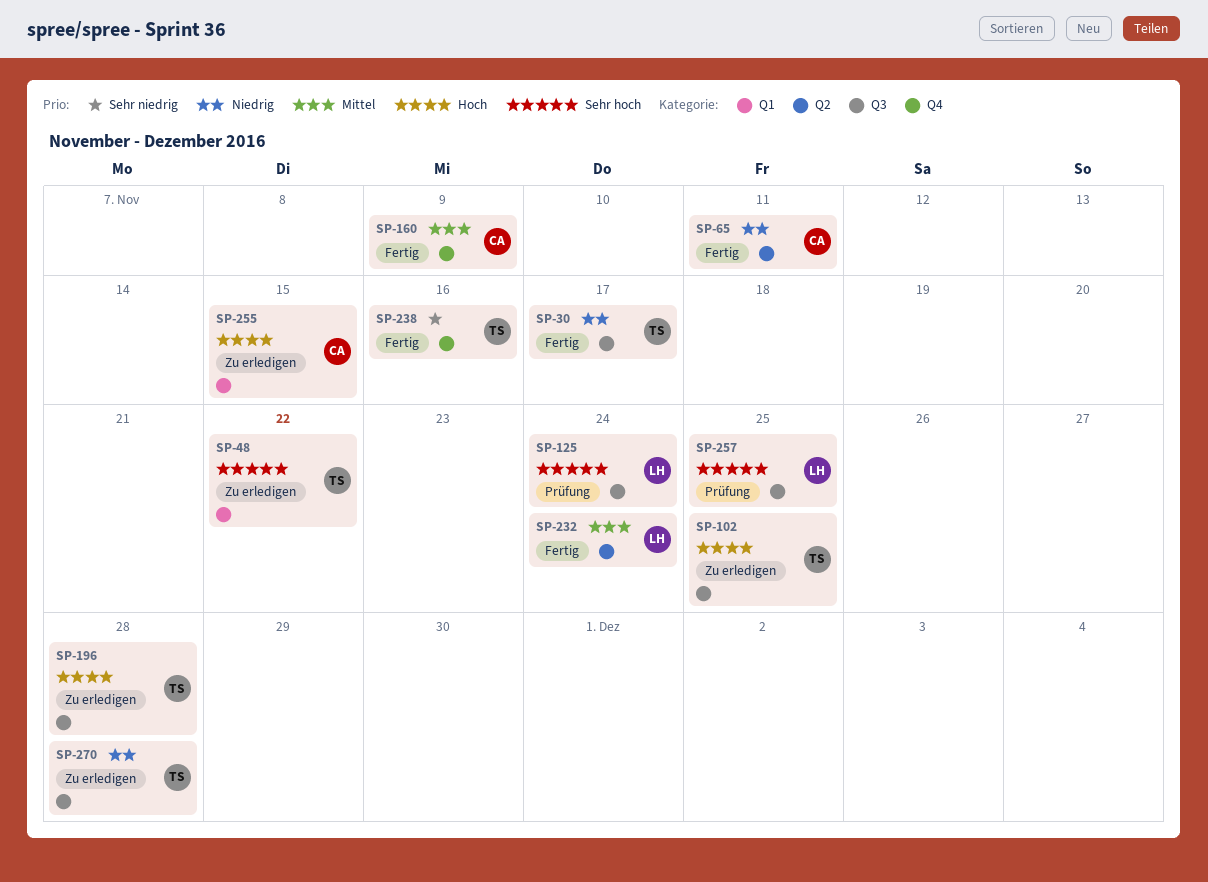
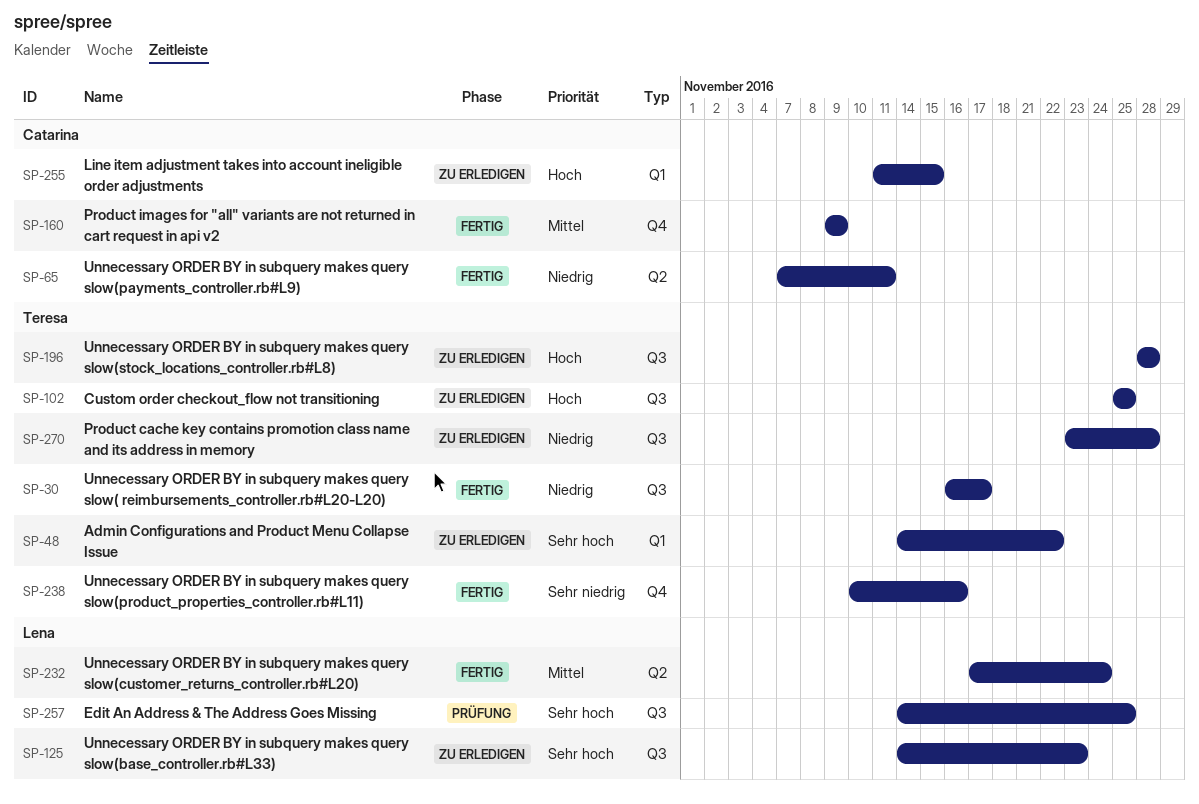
SP-125, status: Prüfung -> Zu erledigen
SP-125, due: Nov 24 -> Nov 23

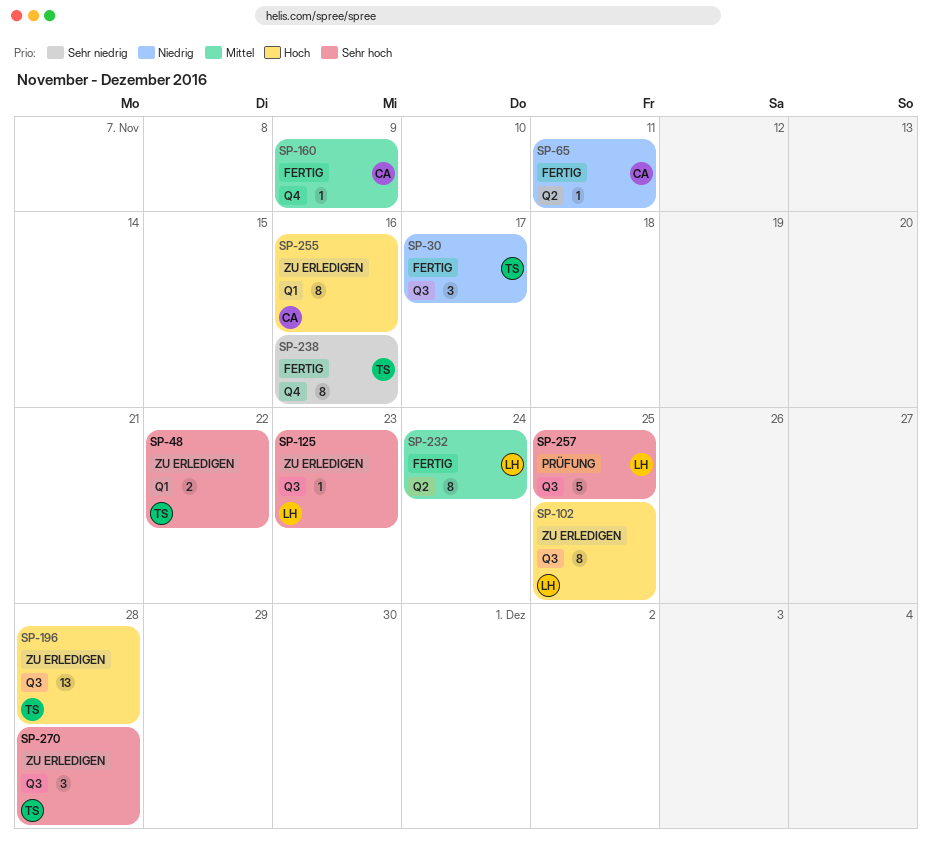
SP-102, owner: Teresa -> Lena
SP-255, due: Nov 15 -> Nov 16
SP-270, priority: Niedrig -> Sehr hoch

